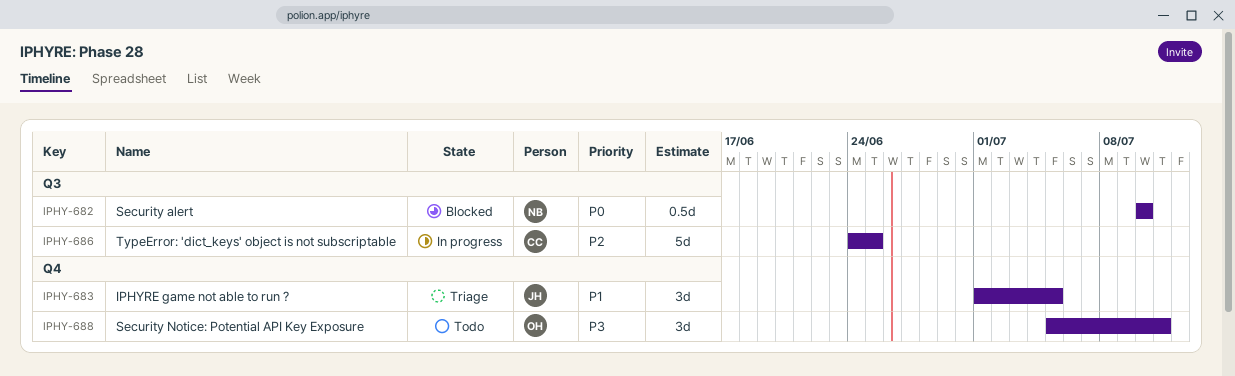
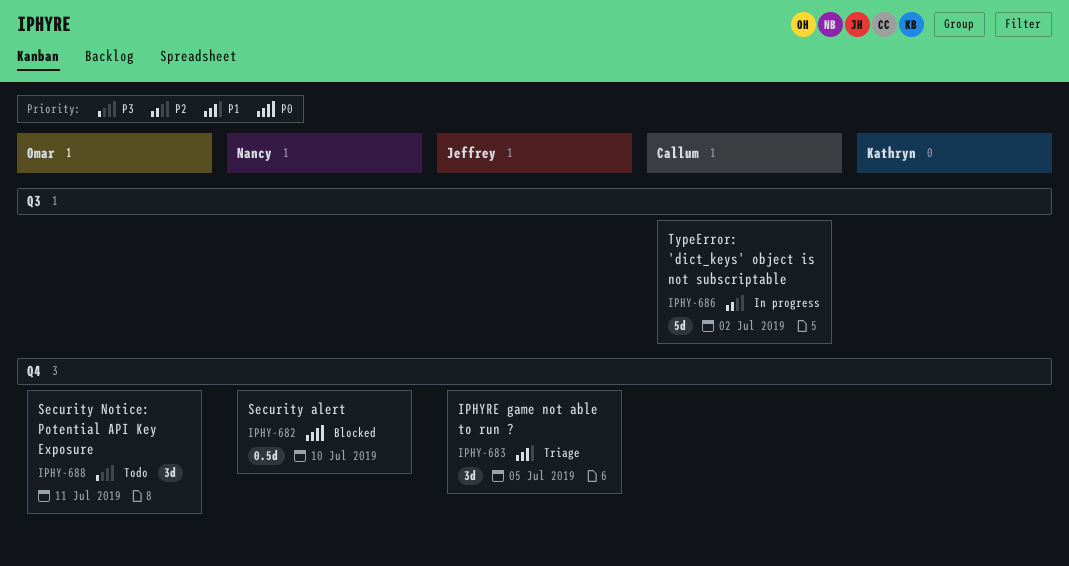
IPHY-682, label: Q3 -> Q4
IPHY-686, due: Jun 25 -> Jul 2

